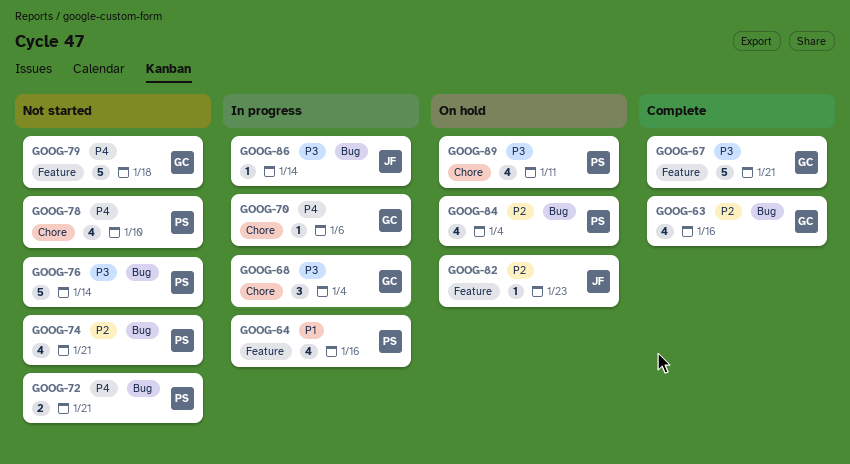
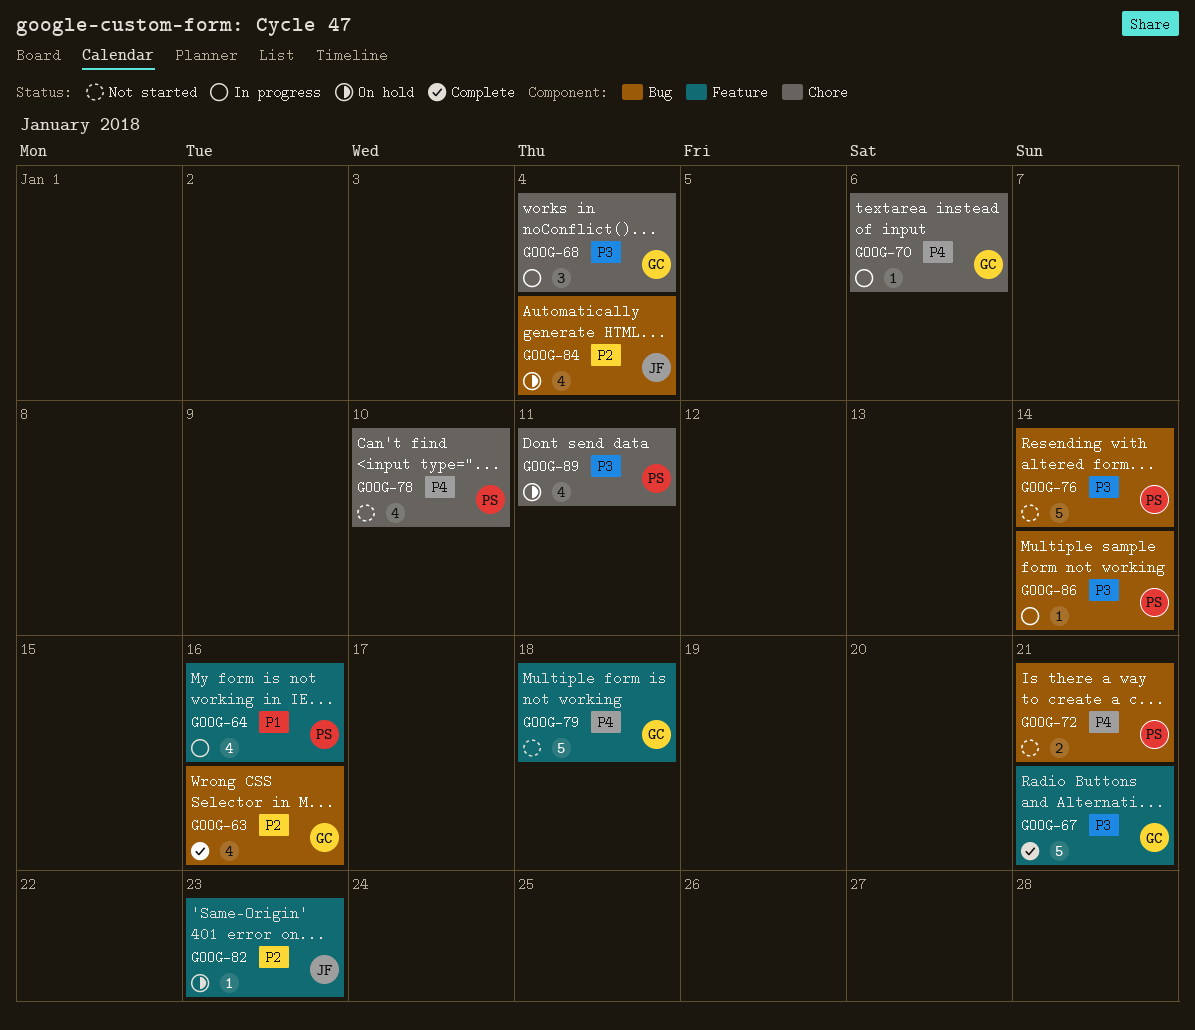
GOOG-74: present -> none
GOOG-84, owner: PS -> JF
GOOG-86, owner: JF -> PS

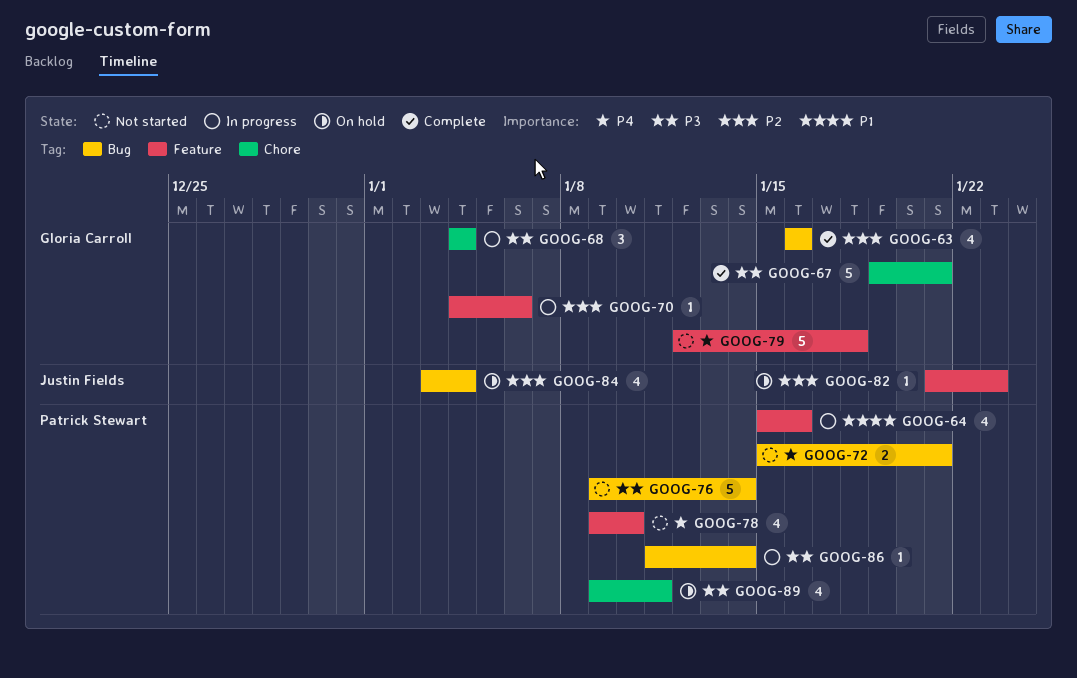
GOOG-67, label: Feature -> Chore
GOOG-70, priority: P4 -> P2
GOOG-70, label: Chore -> Feature
GOOG-78, label: Chore -> Feature

